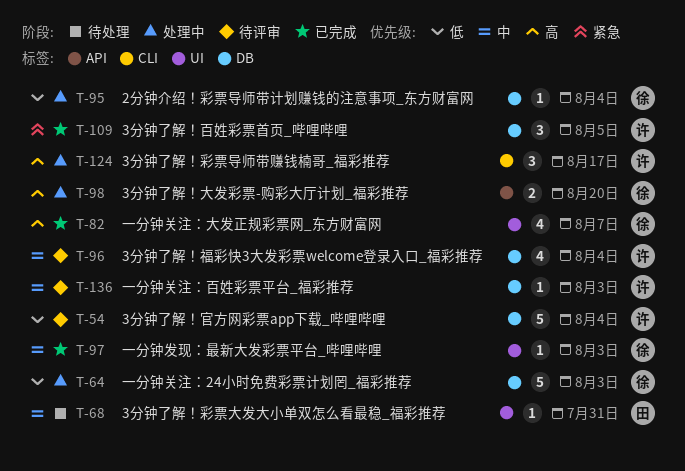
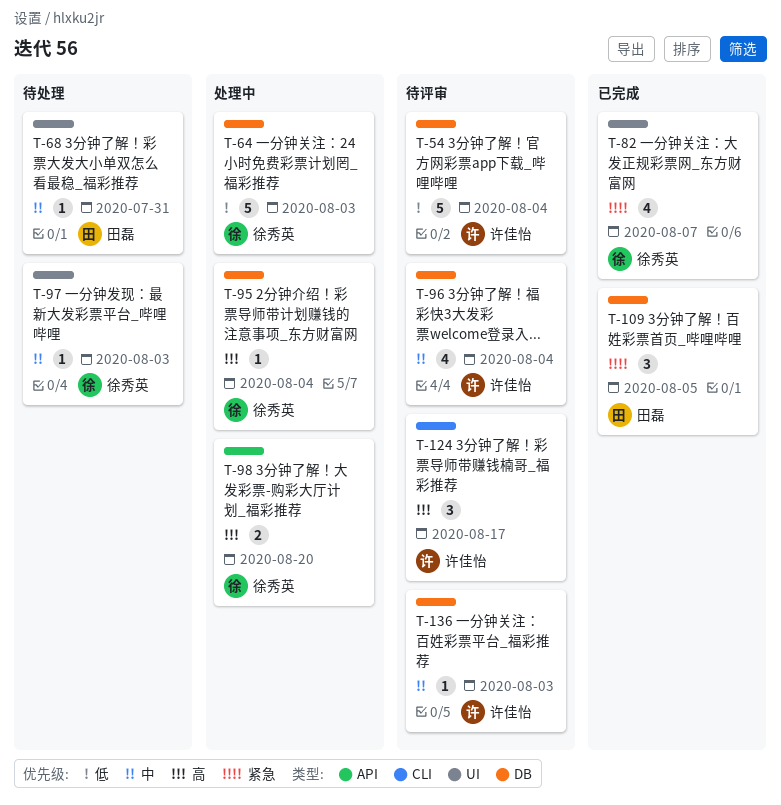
T-82, priority: 高 -> 紧急
T-95, priority: 低 -> 高
T-97, status: 已完成 -> 待处理
T-109, owner: 许佳怡 -> 田磊
T-124, status: 处理中 -> 待评审

